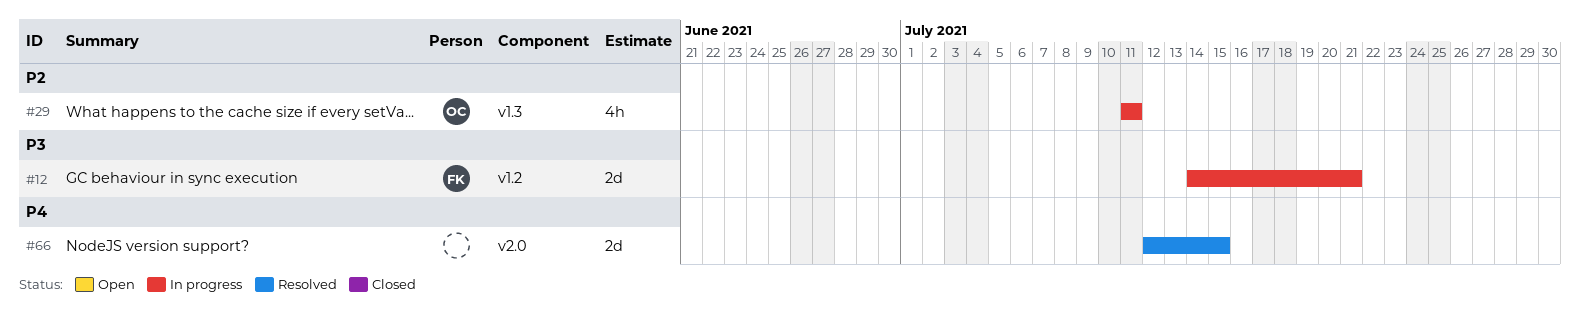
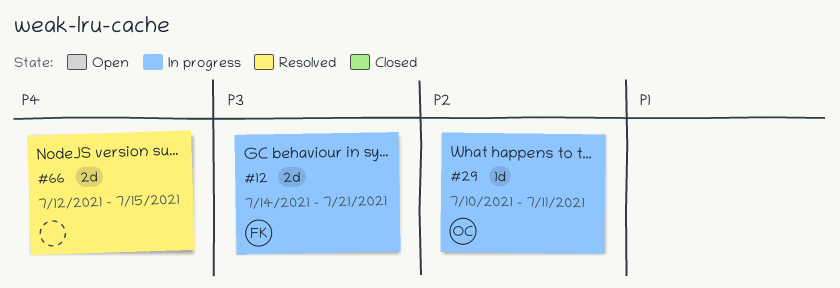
#29, estimate: 4h -> 1d
#29, start: Jul 11 -> Jul 10

